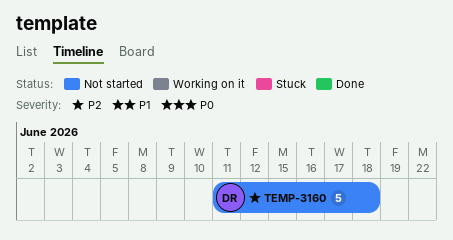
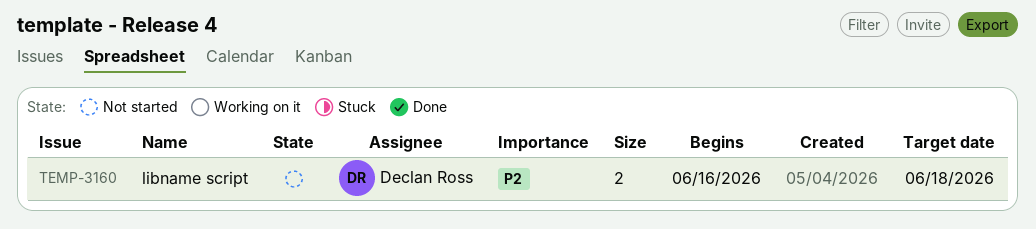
TEMP-3160, estimate: 5 -> 2
TEMP-3160, start: Jun 11 -> Jun 16

